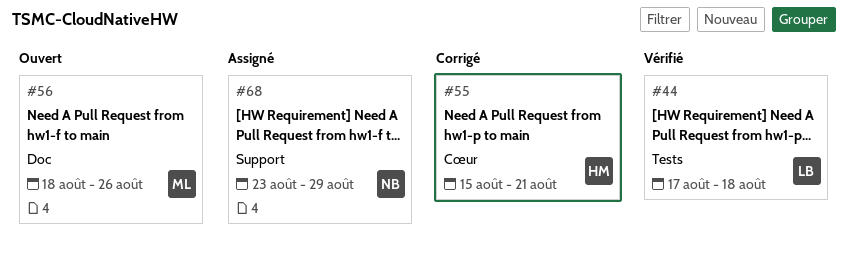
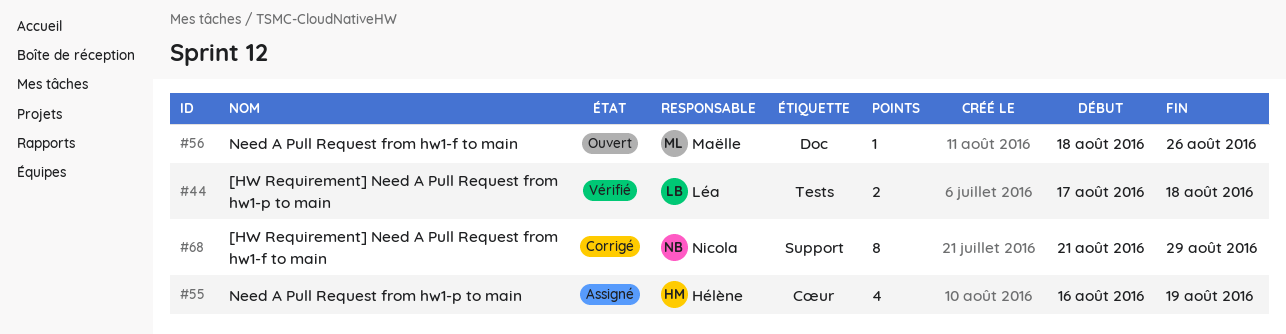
#55, status: Corrigé -> Assigné
#55, start: Aug 15 -> Aug 16
#55, due: Aug 21 -> Aug 19
#68, status: Assigné -> Corrigé
#68, start: Aug 23 -> Aug 21

